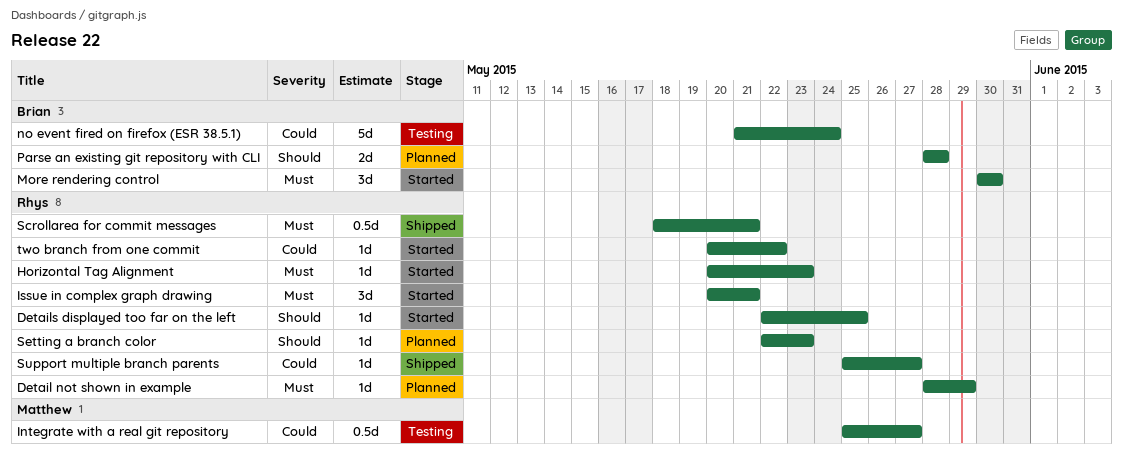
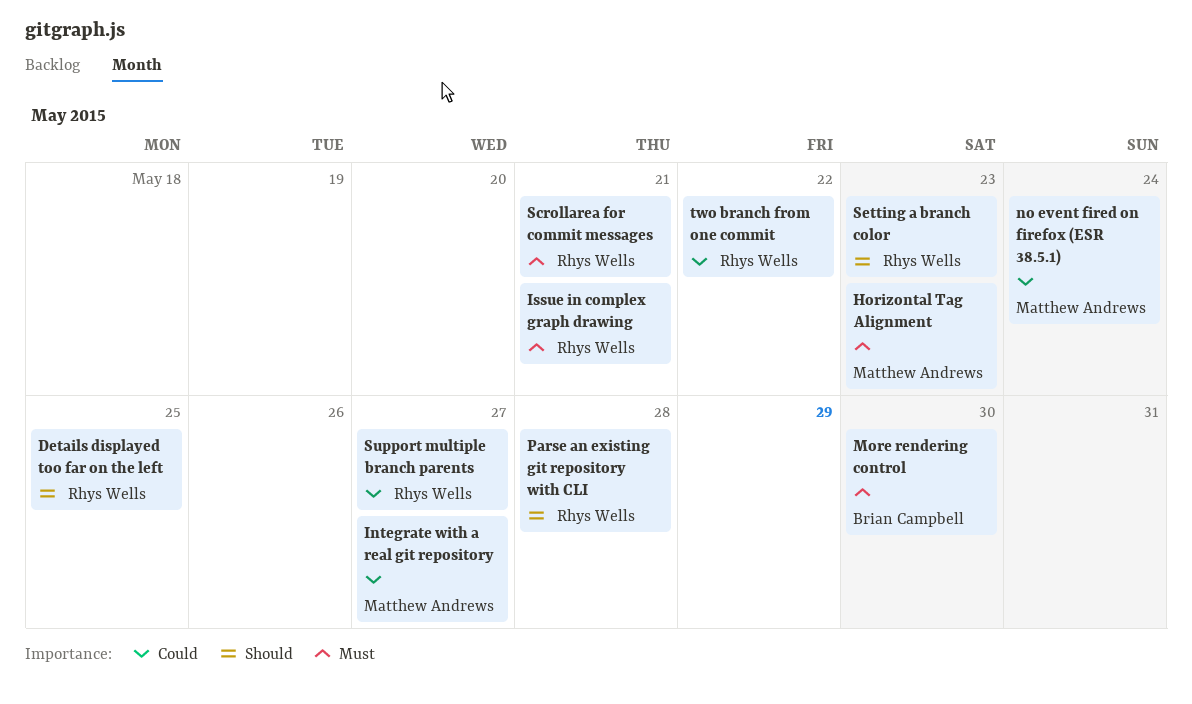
Detail not shown in example: present -> none
Horizontal Tag Alignment, owner: Rhys Wells -> Matthew Andrews
no event fired on firefox (ESR 38.5.1), owner: Brian Campbell -> Matthew Andrews
Parse an existing git repository with CLI, owner: Brian Campbell -> Rhys Wells

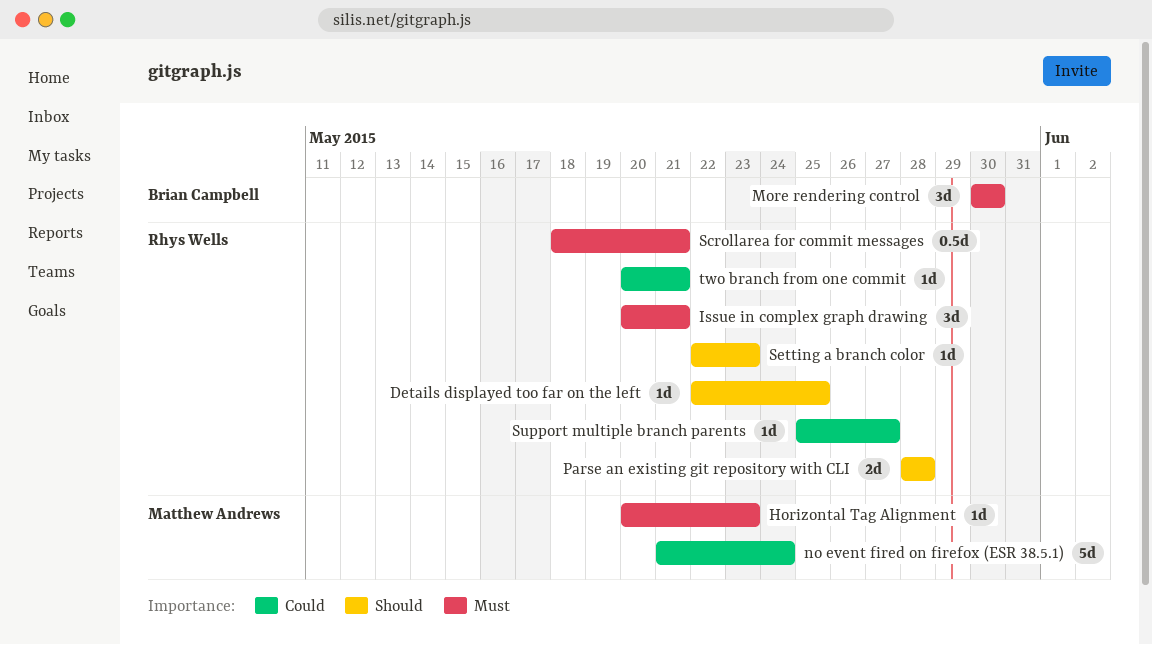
Integrate with a real git repository: present -> none
two branch from one commit, due: May 22 -> May 21

